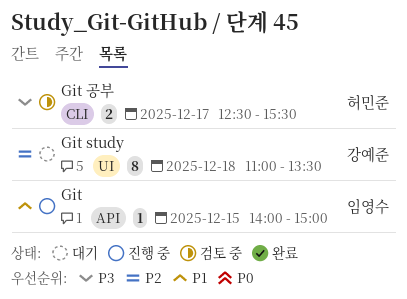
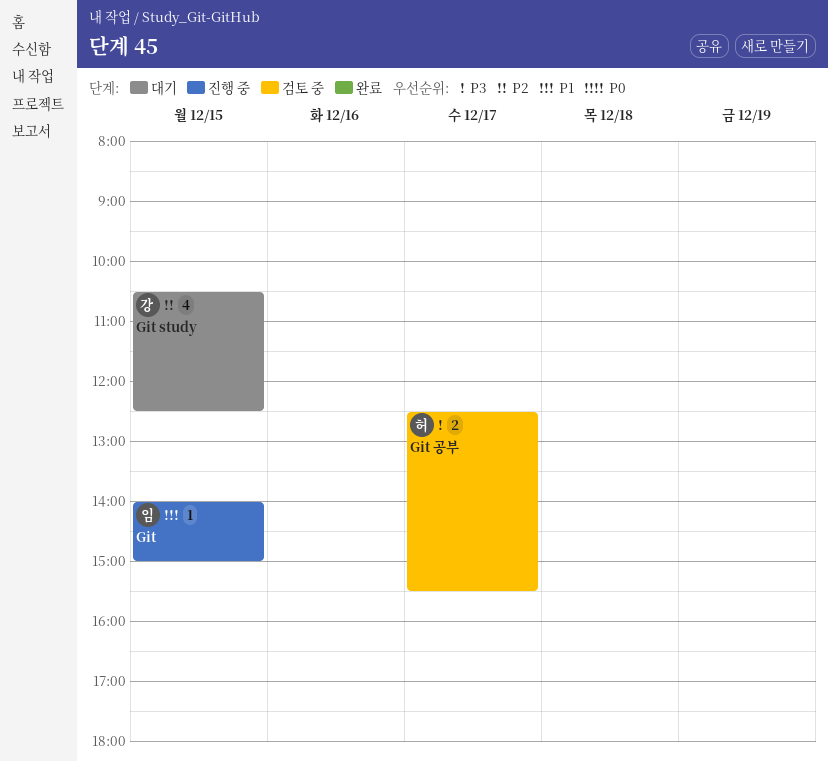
Git study, estimate: 8 -> 4
Git study, day: Dec 18 -> Dec 15
Git study, begins: 11:00 -> 10:30
Git study, ends: 13:30 -> 12:30

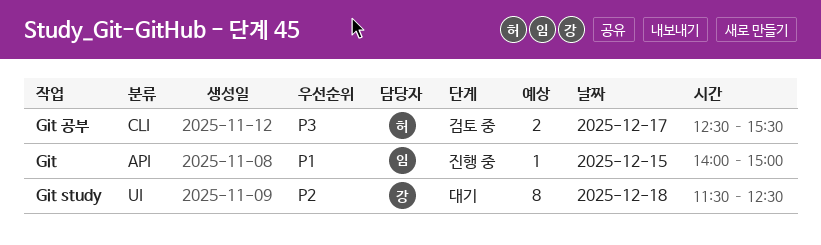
Git study, estimate: 4 -> 8
Git study, day: Dec 15 -> Dec 18
Git study, begins: 10:30 -> 11:30

